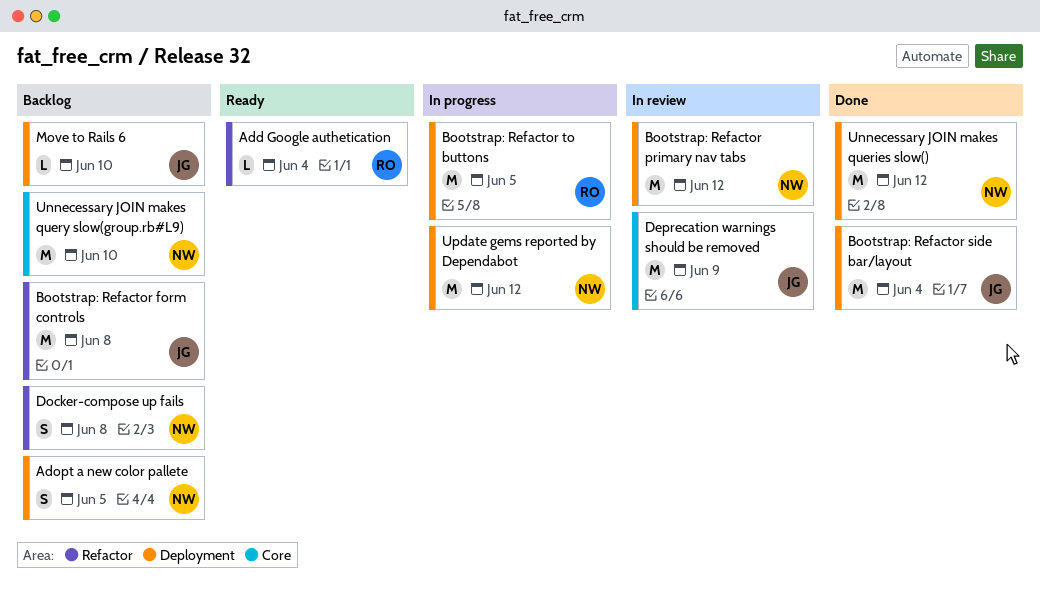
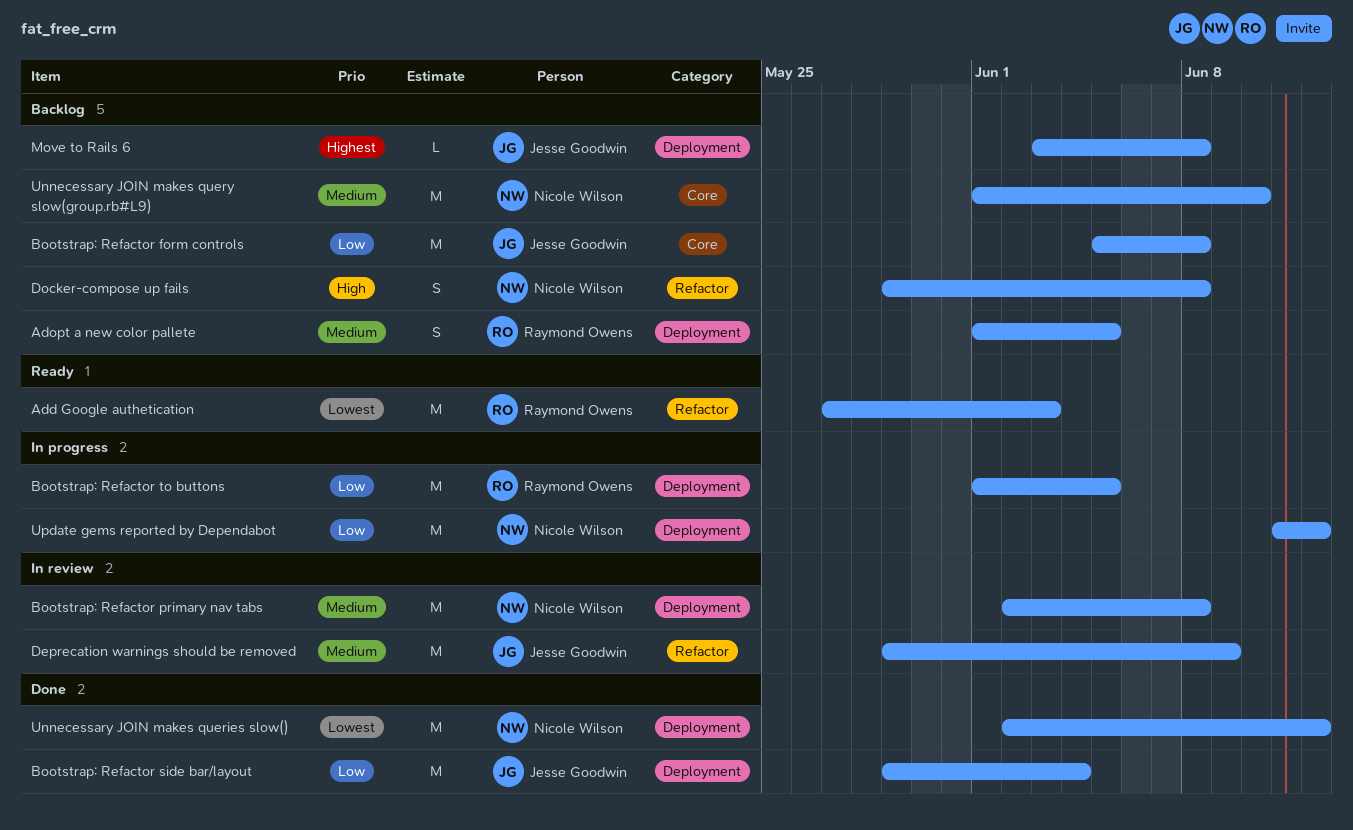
Add Google authetication, estimate: L -> M
Add Google authetication, due: Jun 4 -> Jun 3
Adopt a new color pallete, owner: Nicole Wilson -> Raymond Owens
Bootstrap: Refactor form controls, label: Refactor -> Core
Bootstrap: Refactor primary nav tabs, due: Jun 12 -> Jun 8
Deprecation warnings should be removed, label: Core -> Refactor
Move to Rails 6, due: Jun 10 -> Jun 8

